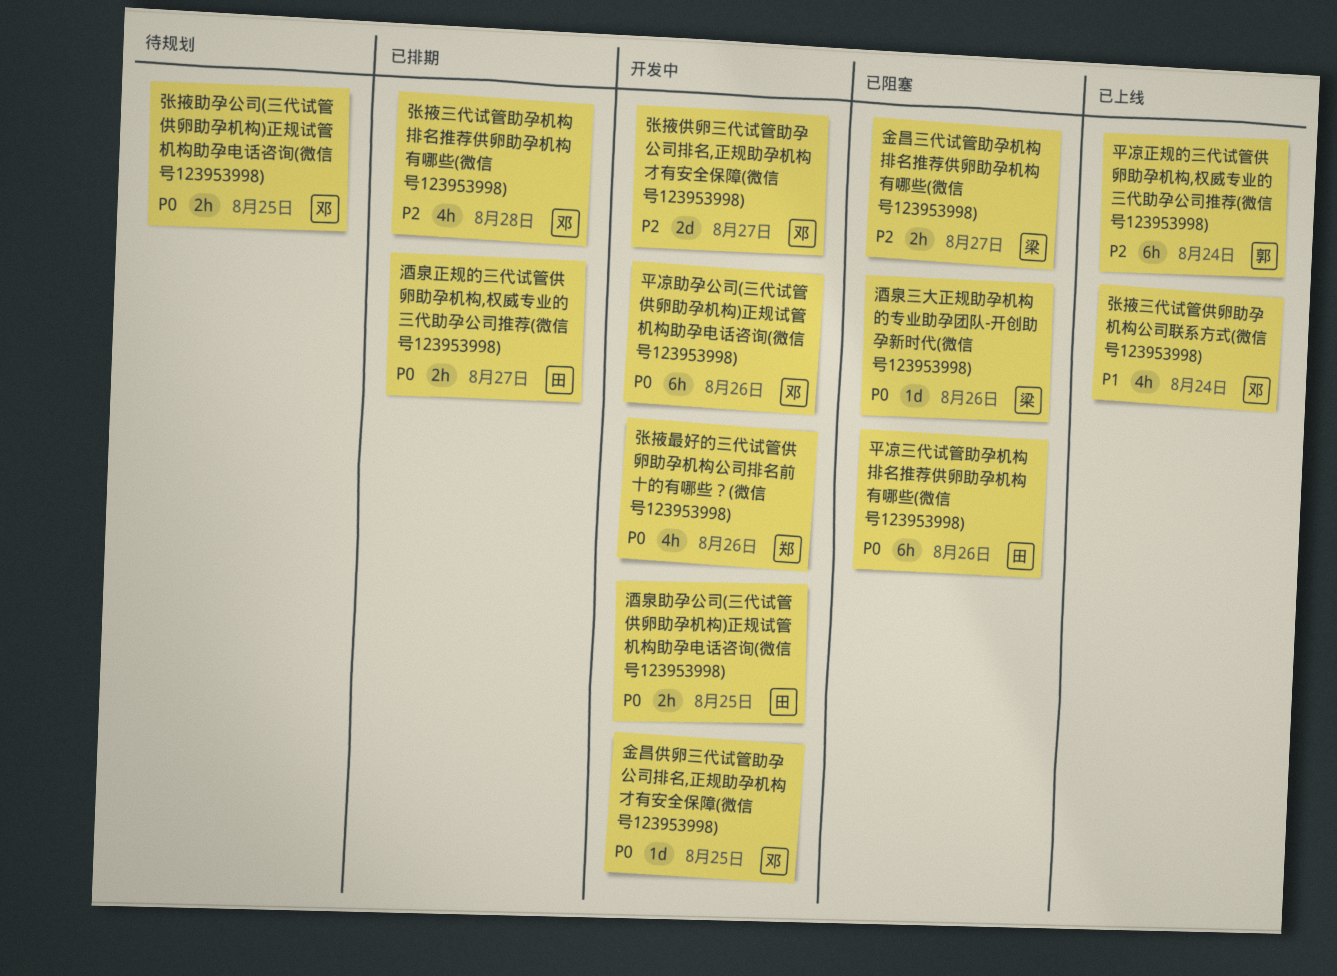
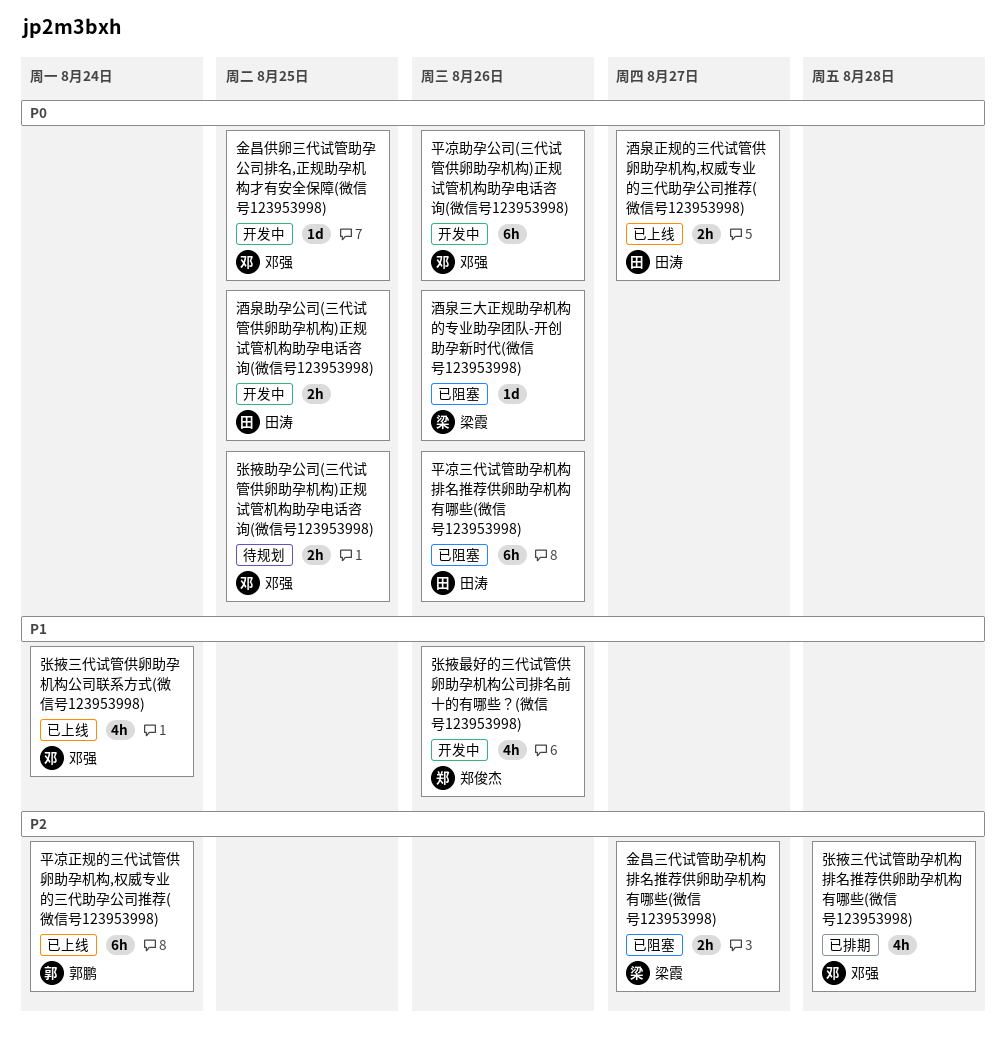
张掖供卵三代试管助孕公司排名,正规助孕机构才有安全保障(微信号123953998): present -> none
张掖最好的三代试管供卵助孕机构公司排名前十的有哪些？(微信号123953998), priority: P0 -> P1
酒泉正规的三代试管供卵助孕机构,权威专业的三代助孕公司推荐(微信号123953998), status: 已排期 -> 已上线

